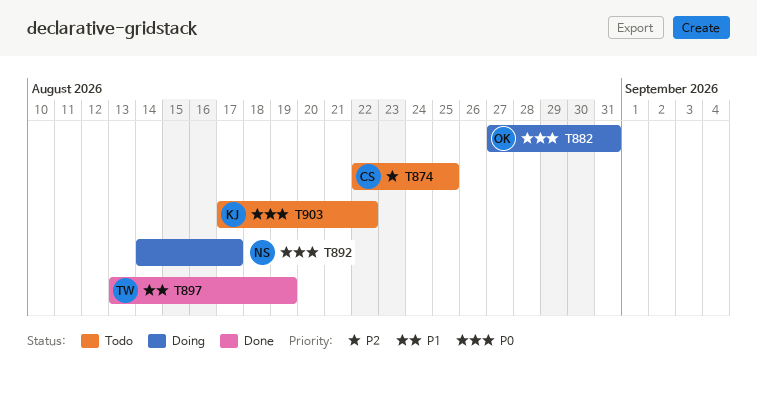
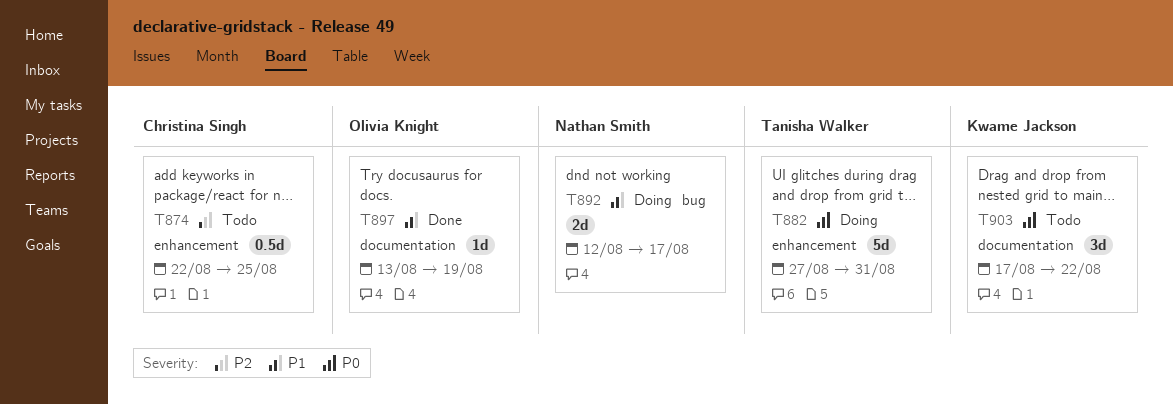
T882, owner: Olivia Knight -> Tanisha Walker
T892, priority: P0 -> P1
T892, start: Aug 14 -> Aug 12
T897, owner: Tanisha Walker -> Olivia Knight

